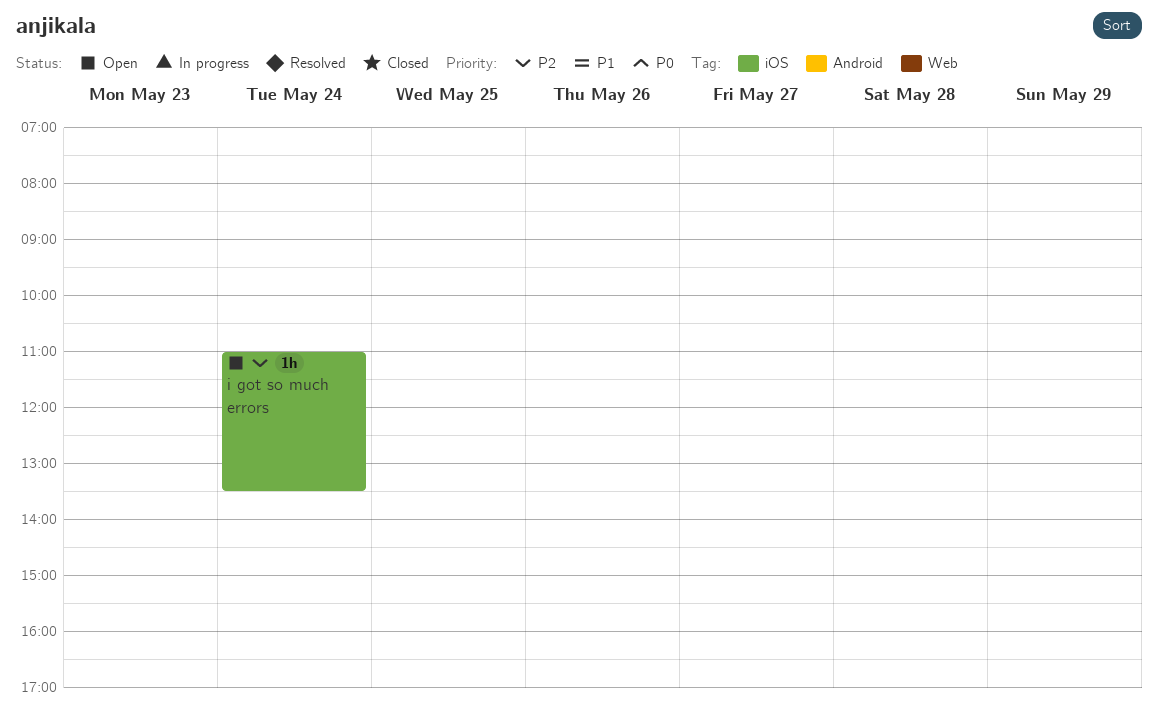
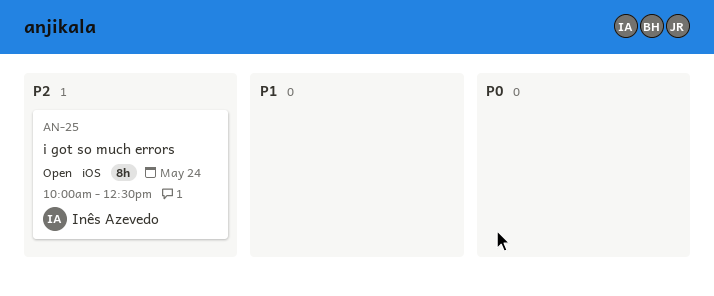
i got so much errors, estimate: 1h -> 8h
i got so much errors, begins: 11:00 -> 10:00
i got so much errors, ends: 13:30 -> 12:30

